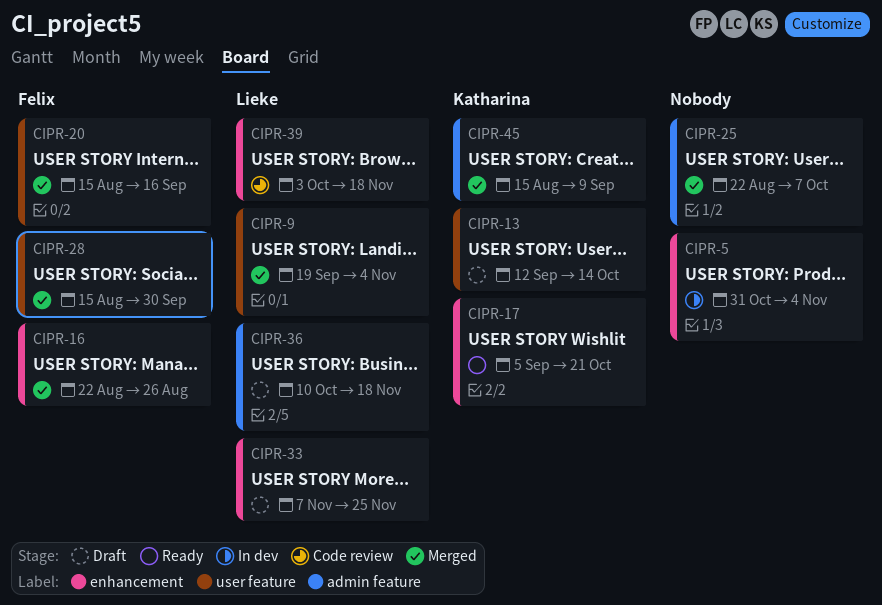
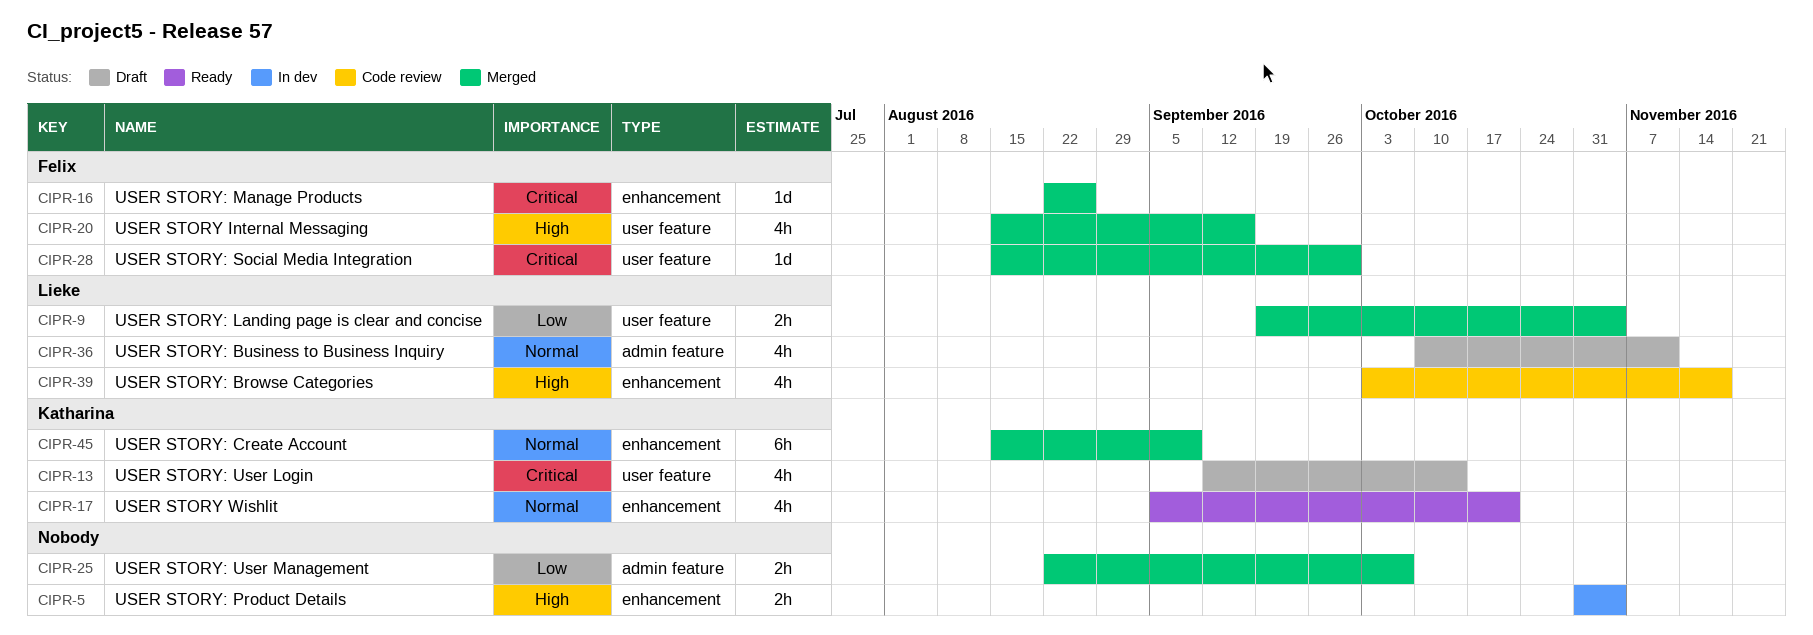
CIPR-33: present -> none
CIPR-36, due: Nov 18 -> Nov 11
CIPR-45, label: admin feature -> enhancement

